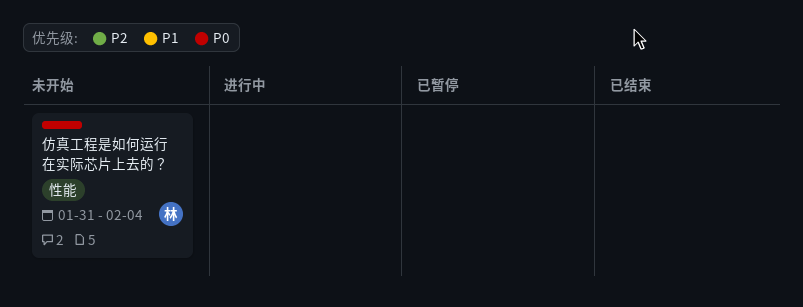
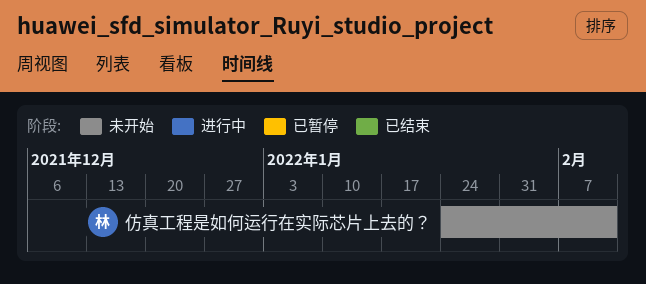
仿真工程是如何运行在实际芯片上去的？, start: Jan 31 -> Jan 24
仿真工程是如何运行在实际芯片上去的？, due: Feb 4 -> Feb 11

